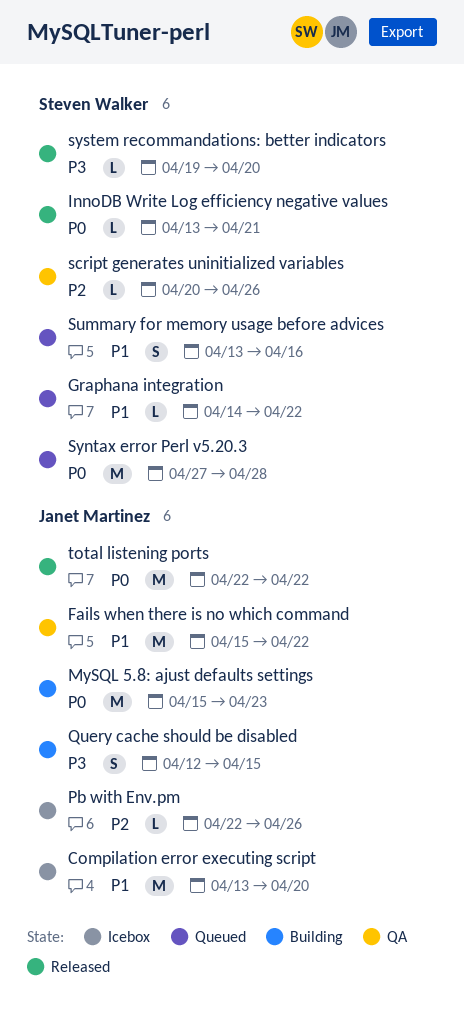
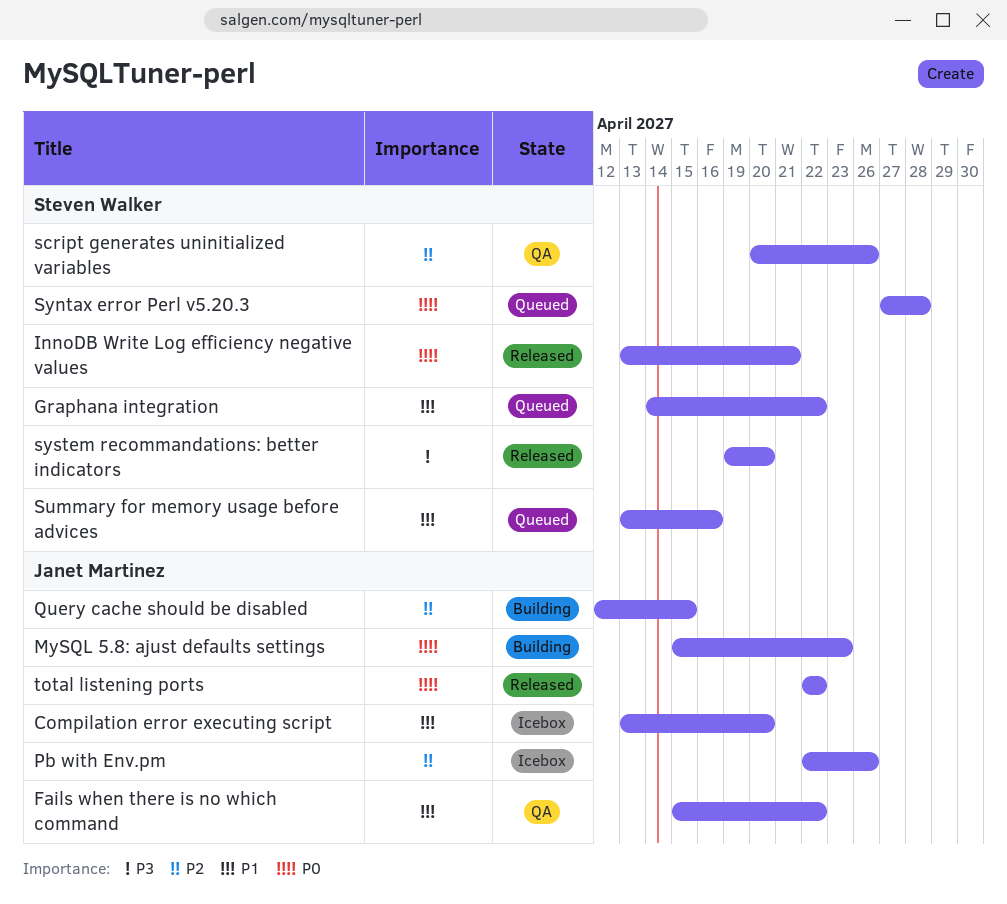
Query cache should be disabled, priority: P3 -> P2

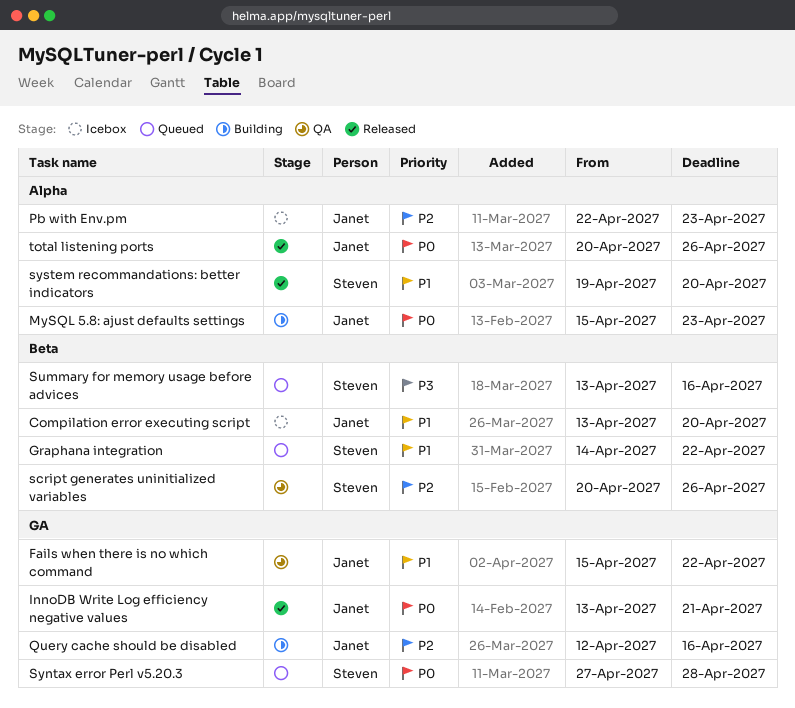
InnoDB Write Log efficiency negative values, owner: Steven Walker -> Janet Martinez
Pb with Env.pm, due: Apr 26 -> Apr 23
Query cache should be disabled, due: Apr 15 -> Apr 16
Summary for memory usage before advices, priority: P1 -> P3
system recommandations: better indicators, priority: P3 -> P1
total listening ports, start: Apr 22 -> Apr 20
total listening ports, due: Apr 22 -> Apr 26

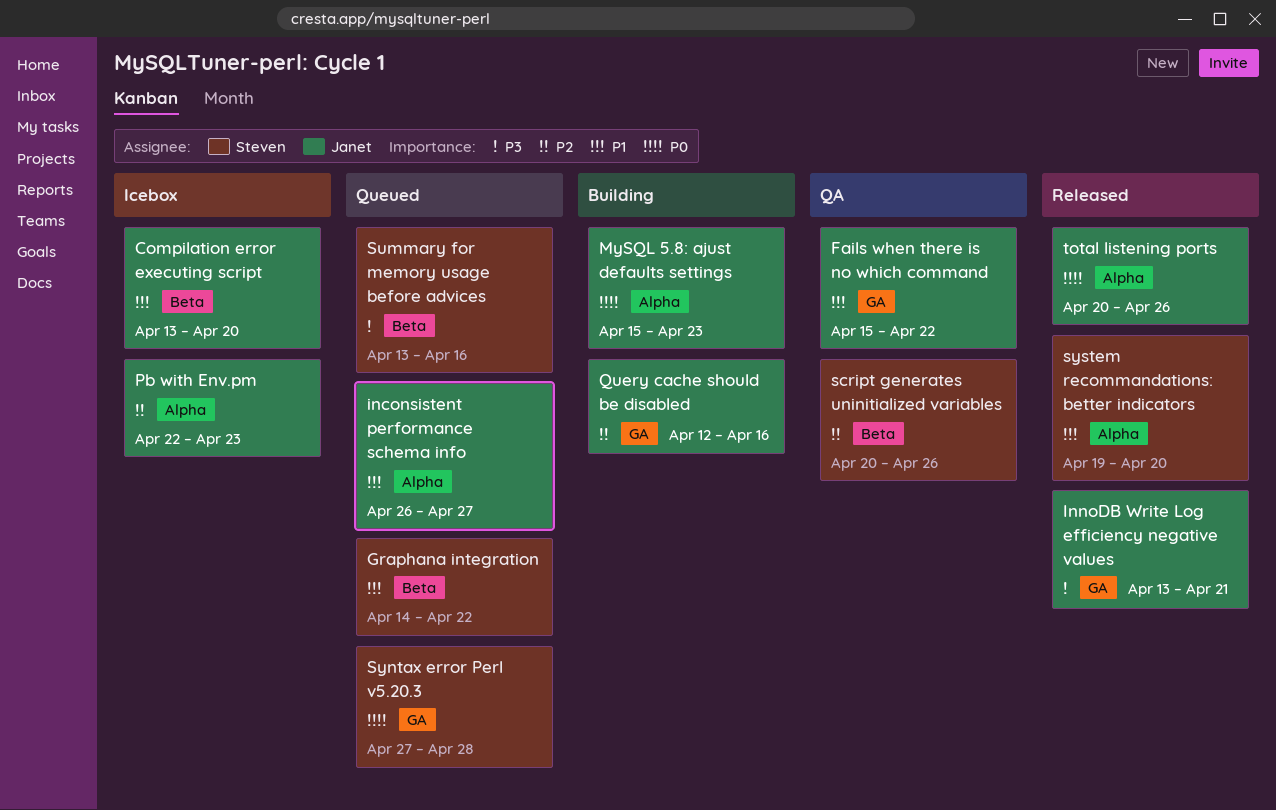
inconsistent performance schema info: none -> present
InnoDB Write Log efficiency negative values, priority: P0 -> P3

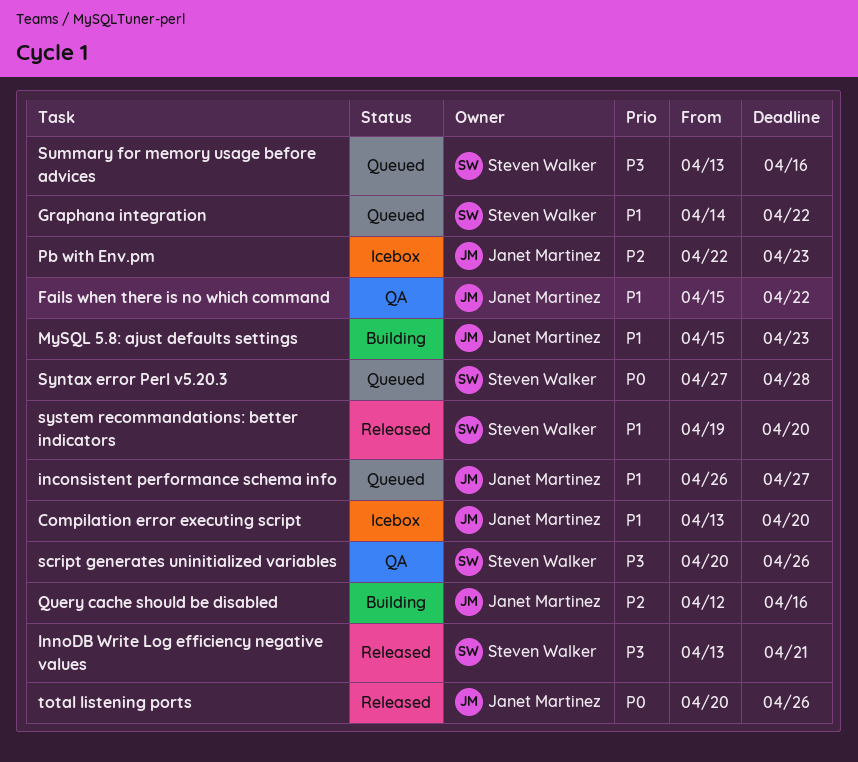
InnoDB Write Log efficiency negative values, owner: Janet Martinez -> Steven Walker
MySQL 5.8: ajust defaults settings, priority: P0 -> P1
script generates uninitialized variables, priority: P2 -> P3

